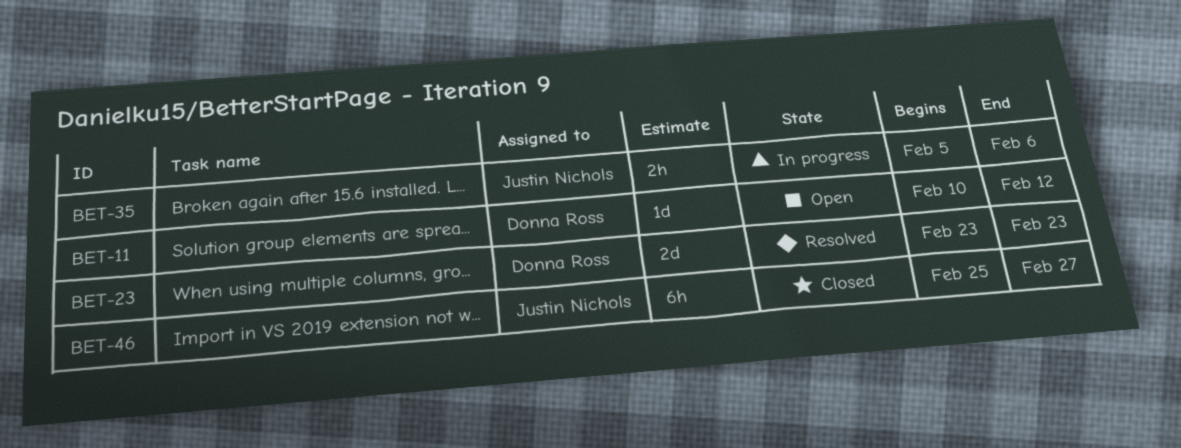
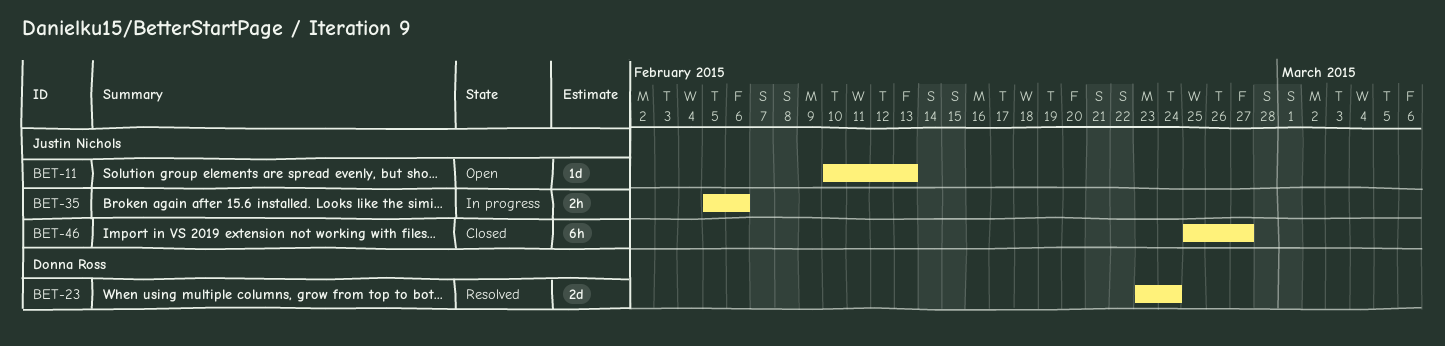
BET-11, owner: Donna Ross -> Justin Nichols
BET-11, due: Feb 12 -> Feb 13
BET-23, due: Feb 23 -> Feb 24

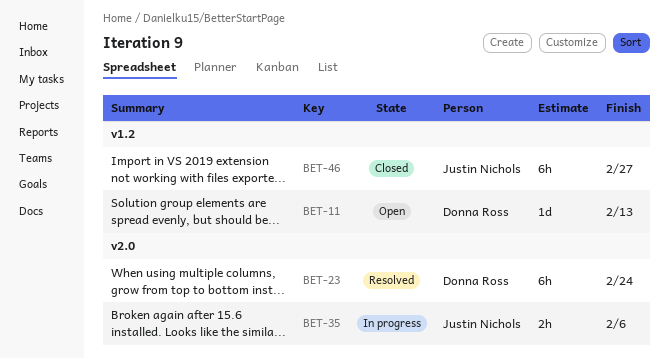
BET-11, owner: Justin Nichols -> Donna Ross
BET-23, estimate: 2d -> 6h

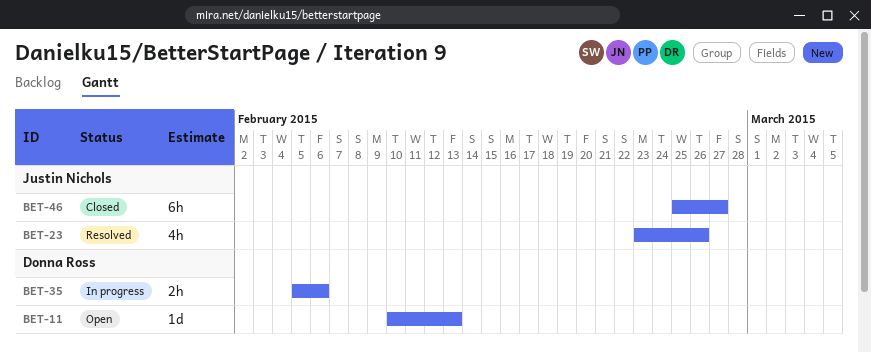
BET-23, owner: Donna Ross -> Justin Nichols
BET-23, estimate: 6h -> 4h
BET-23, due: Feb 24 -> Feb 26
BET-35, owner: Justin Nichols -> Donna Ross

